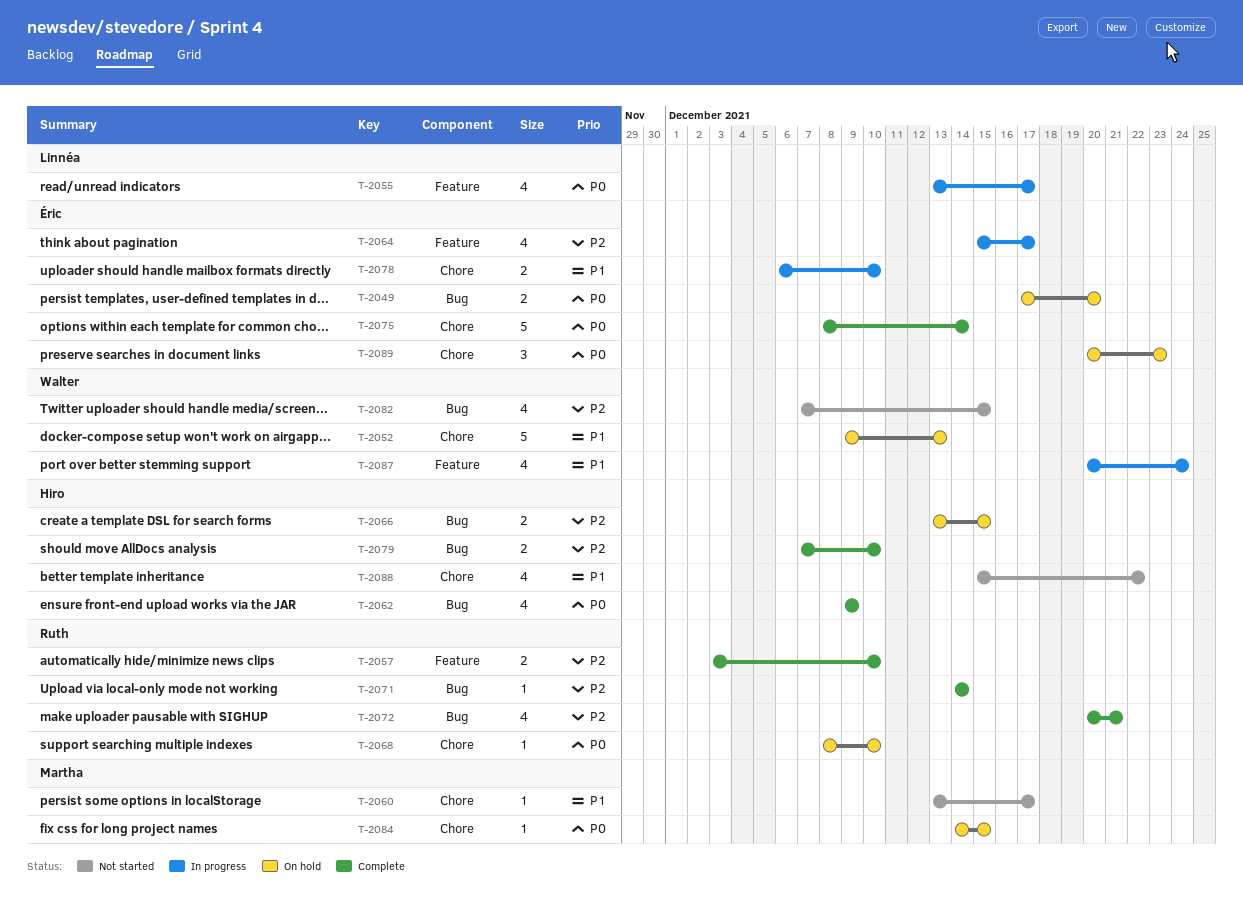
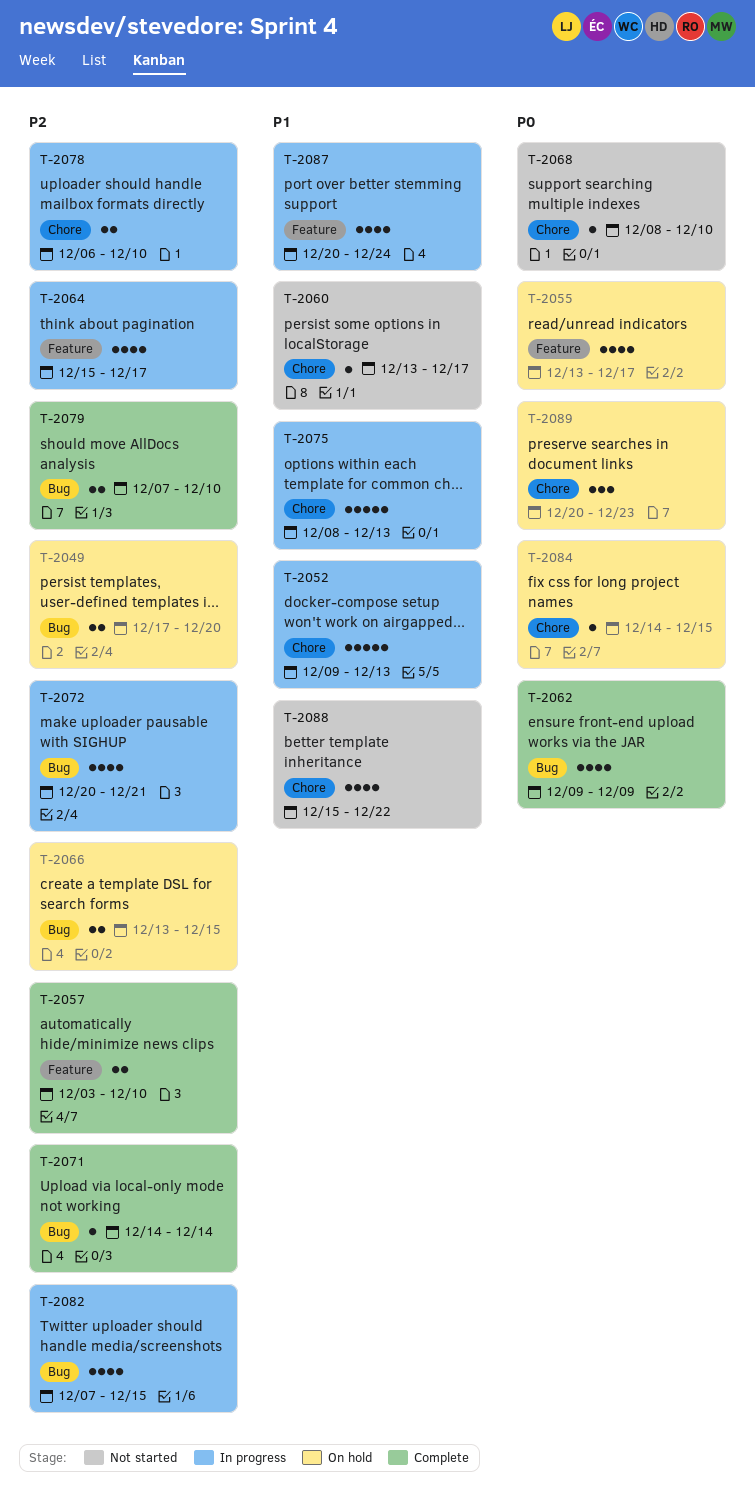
T-2049, priority: P0 -> P2
T-2052, status: On hold -> In progress
T-2055, status: In progress -> On hold
T-2068, status: On hold -> Not started
T-2072, status: Complete -> In progress
T-2075, status: Complete -> In progress
T-2075, priority: P0 -> P1
T-2075, due: Dec 14 -> Dec 13
T-2078, priority: P1 -> P2
T-2082, status: Not started -> In progress

